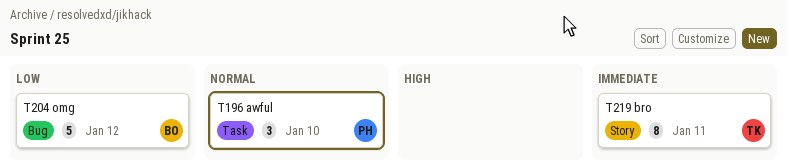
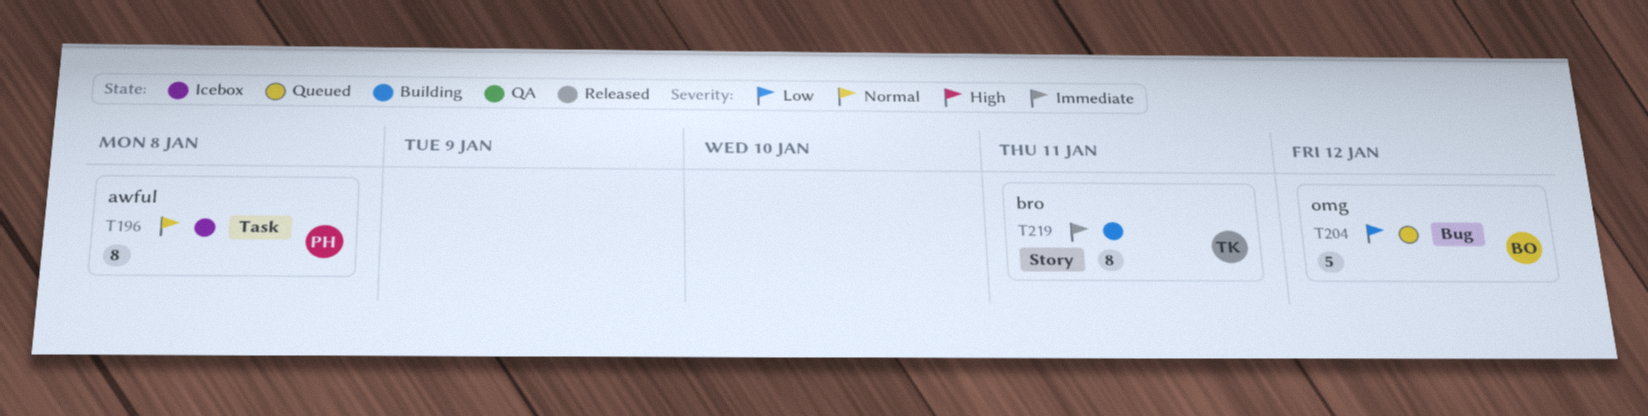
T196, estimate: 3 -> 8
T196, due: Jan 10 -> Jan 8

